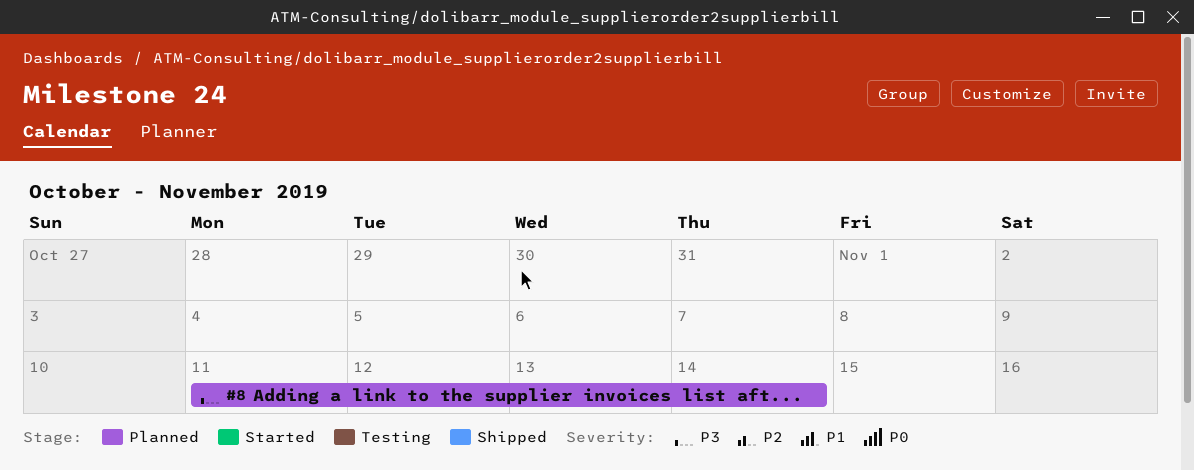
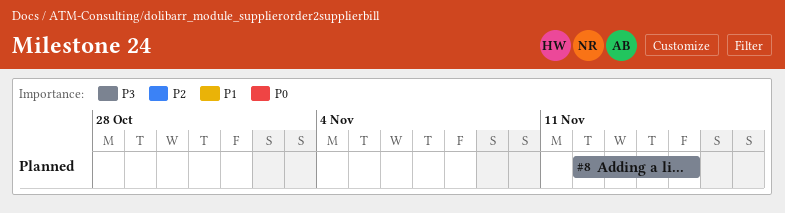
#8, start: Nov 11 -> Nov 12
#8, due: Nov 14 -> Nov 15

